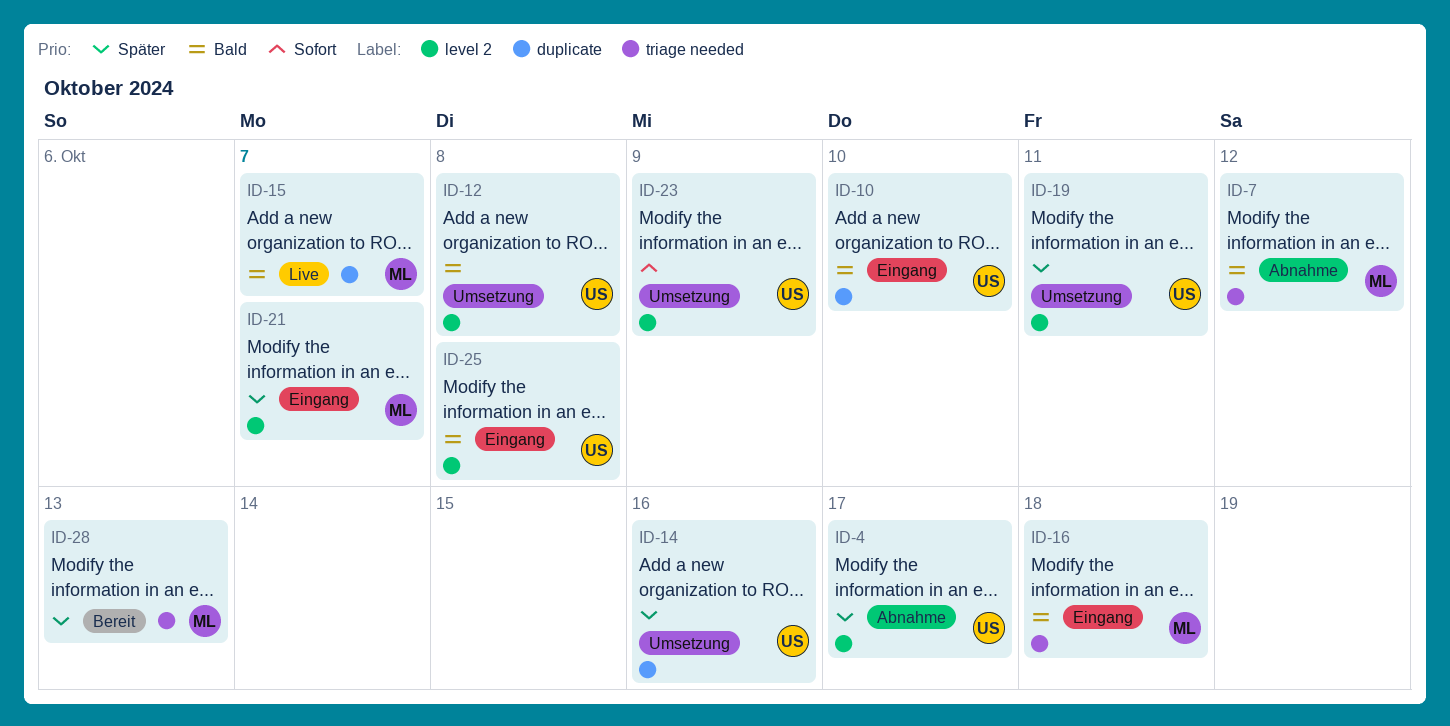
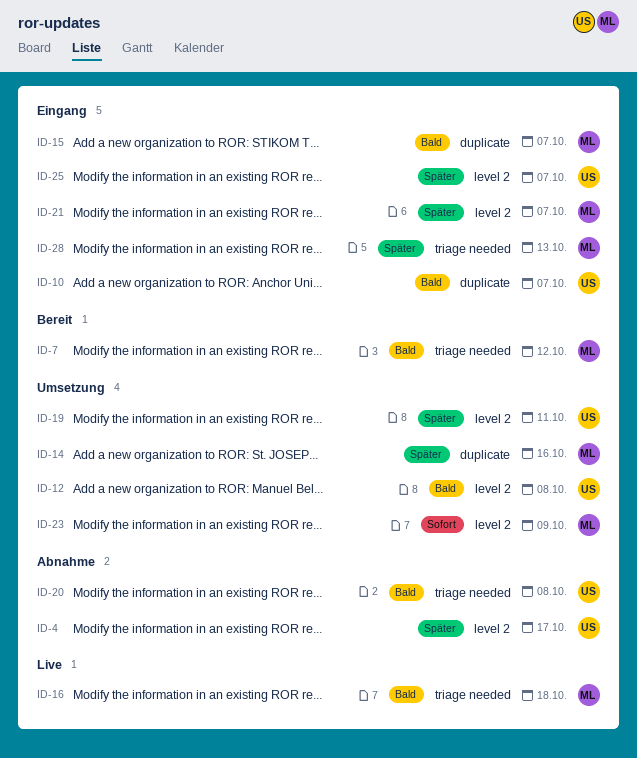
ID-7, status: Abnahme -> Bereit
ID-10, due: Oct 10 -> Oct 7
ID-14, owner: US -> ML
ID-15, status: Live -> Eingang
ID-16, status: Eingang -> Live
ID-20: none -> present
ID-23, owner: US -> ML
ID-25, priority: Bald -> Später
ID-25, due: Oct 8 -> Oct 7
ID-28, status: Bereit -> Eingang

